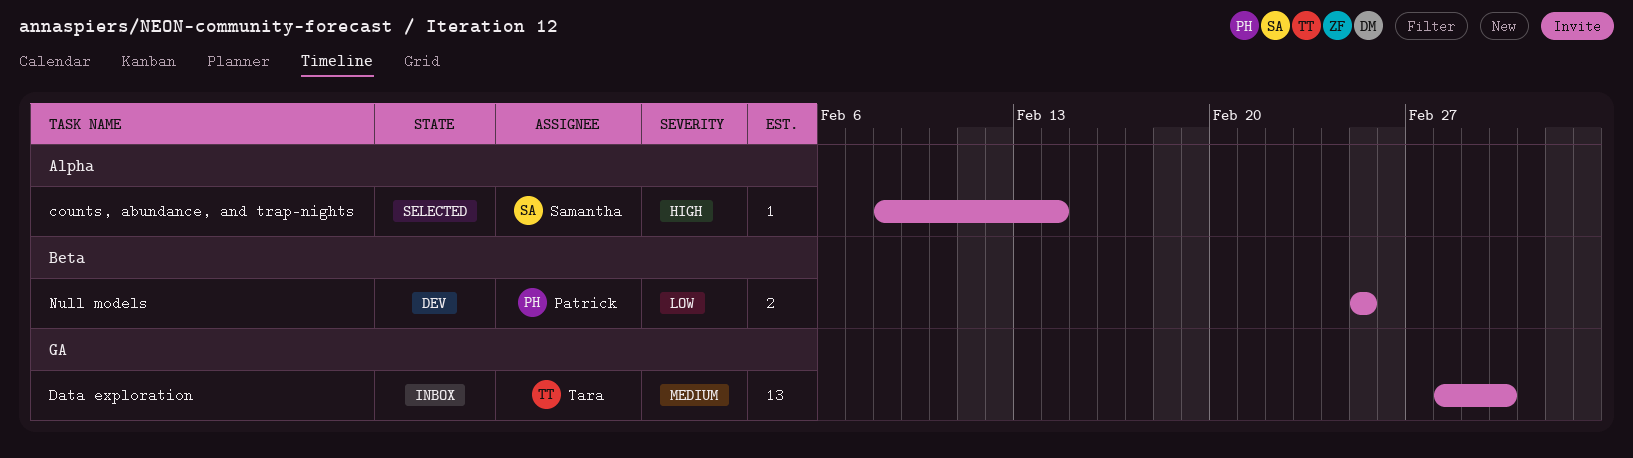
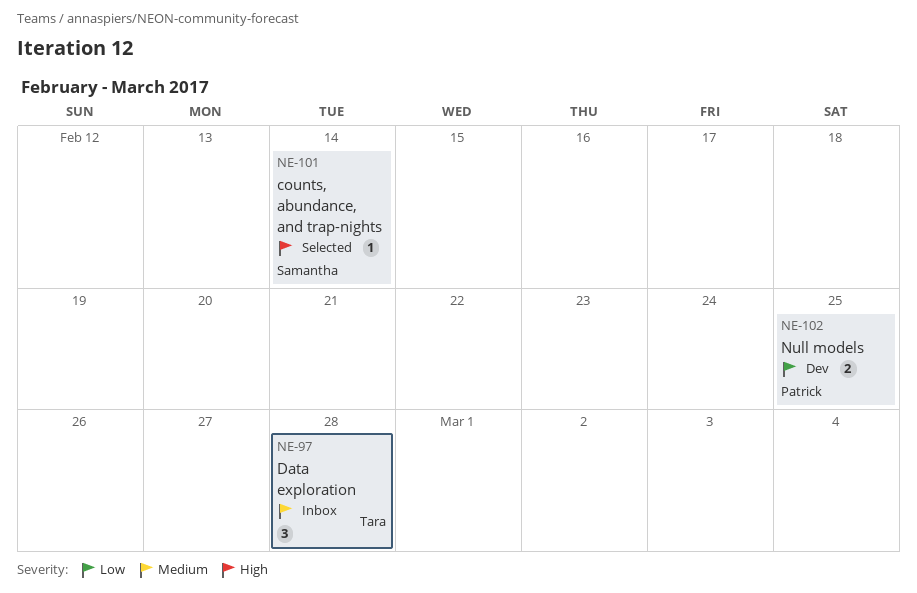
Data exploration, estimate: 13 -> 3
Data exploration, due: Mar 2 -> Feb 28

